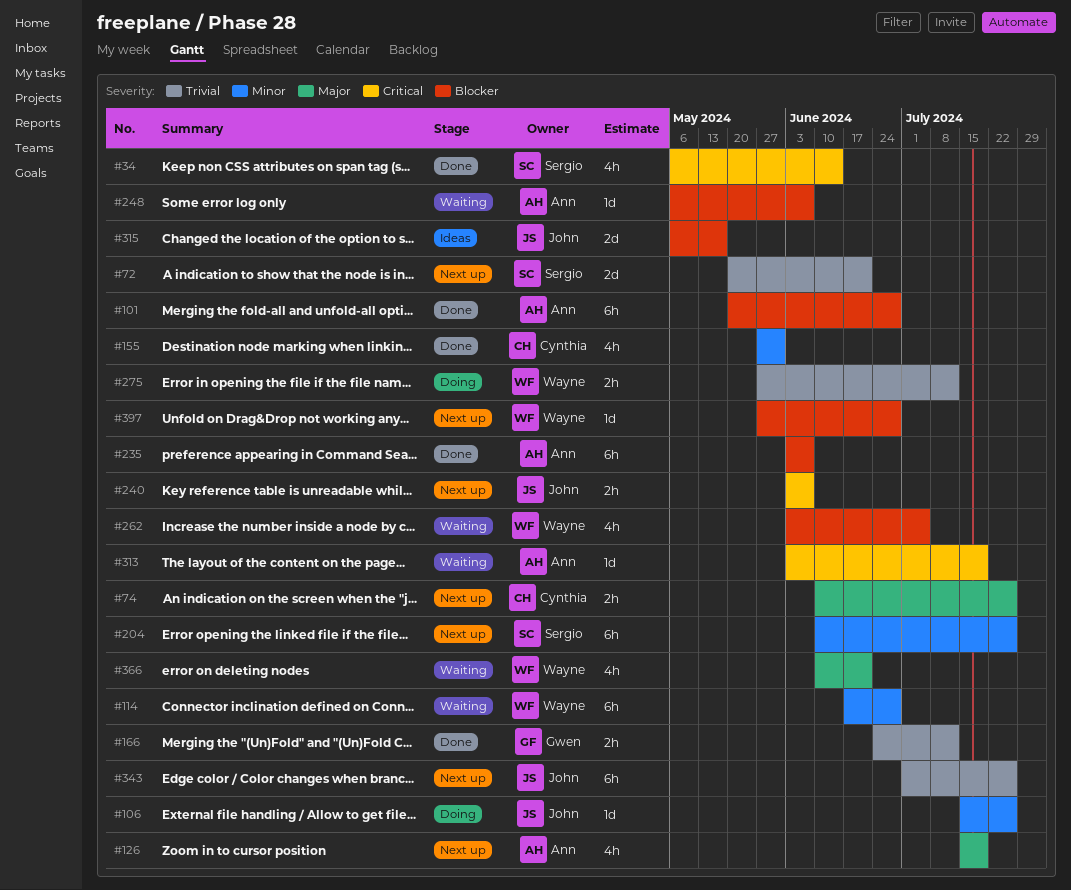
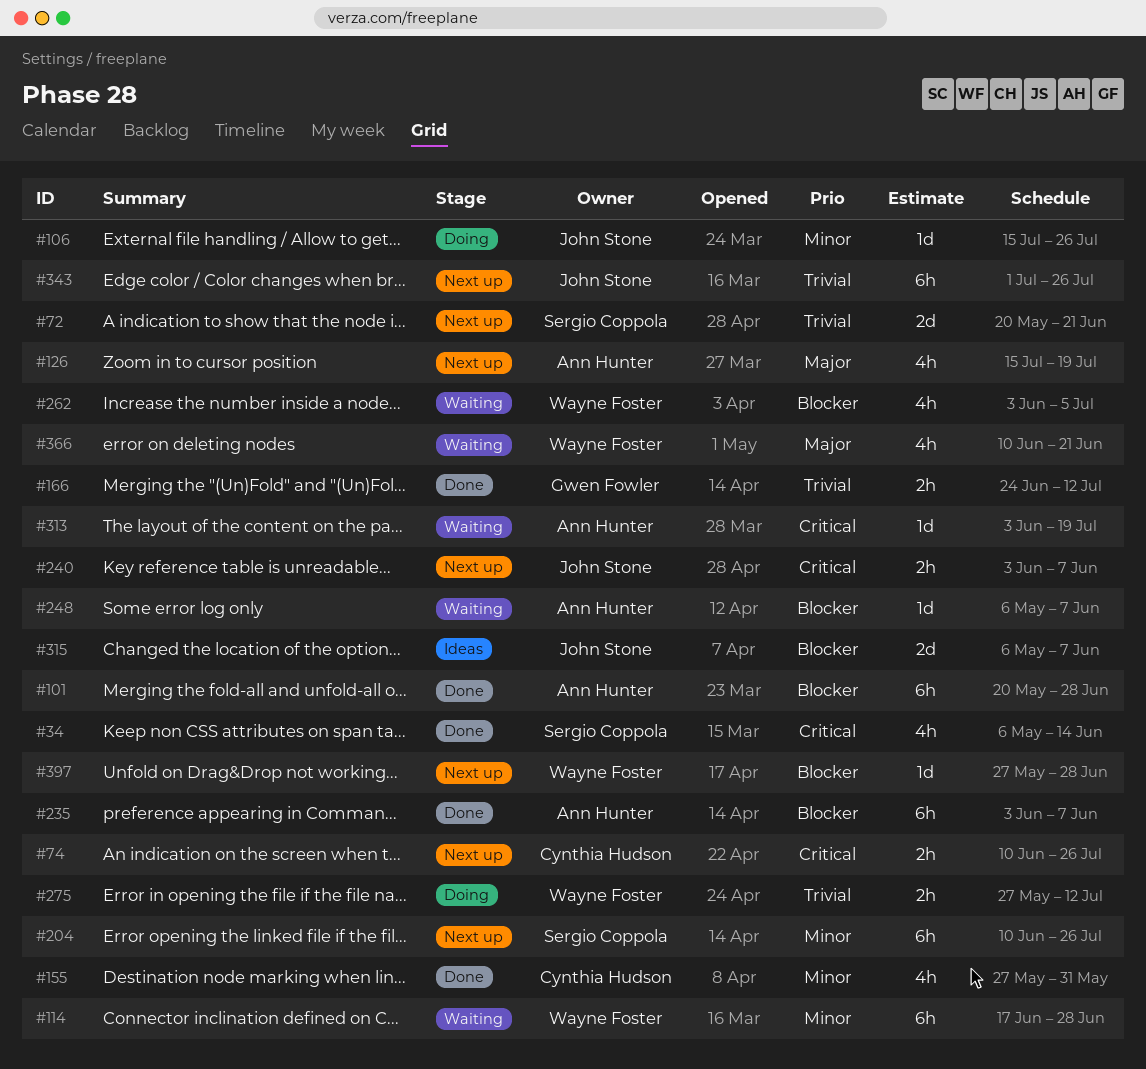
#74, priority: Major -> Critical
#315, due: May 17 -> Jun 7

